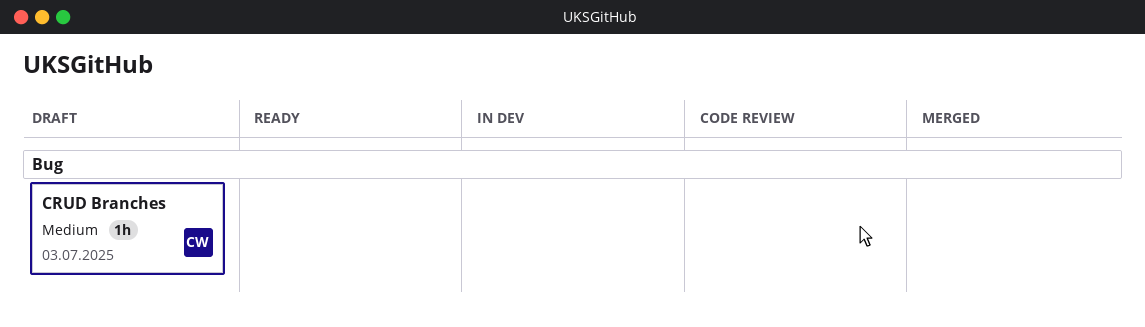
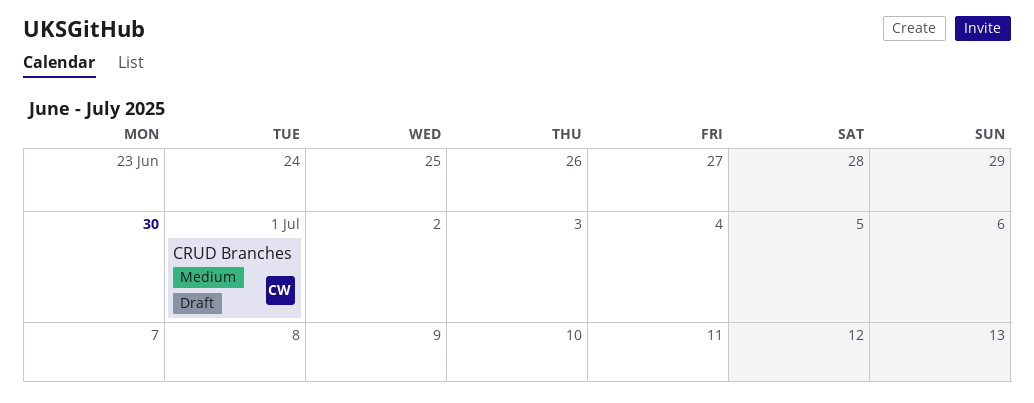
CRUD Branches, due: Jul 3 -> Jul 1

